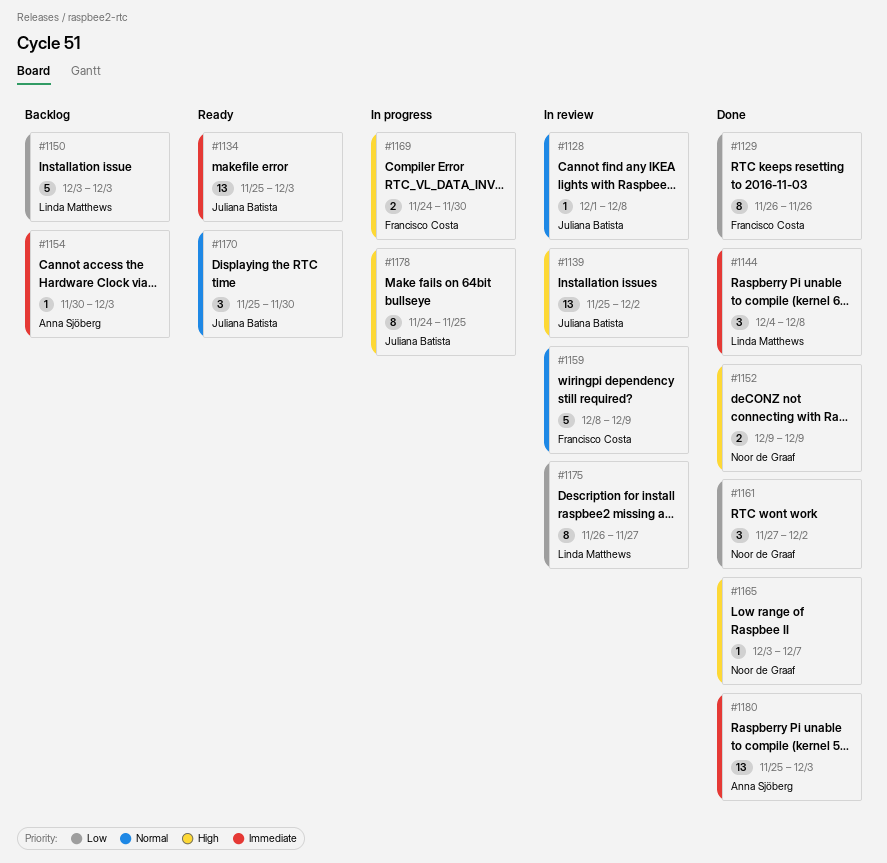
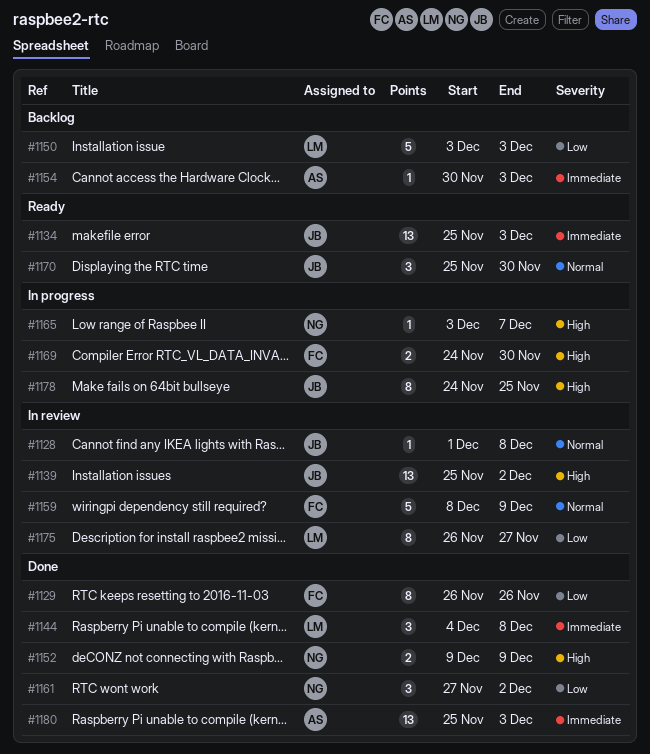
#1165, status: Done -> In progress

